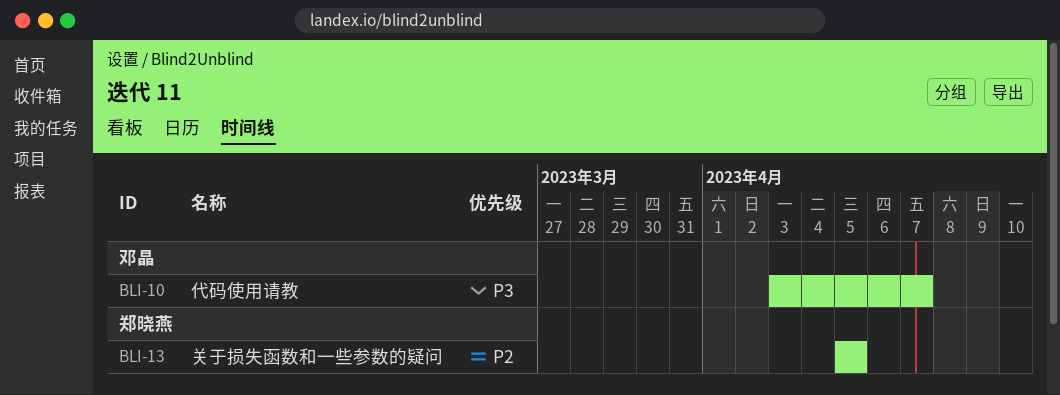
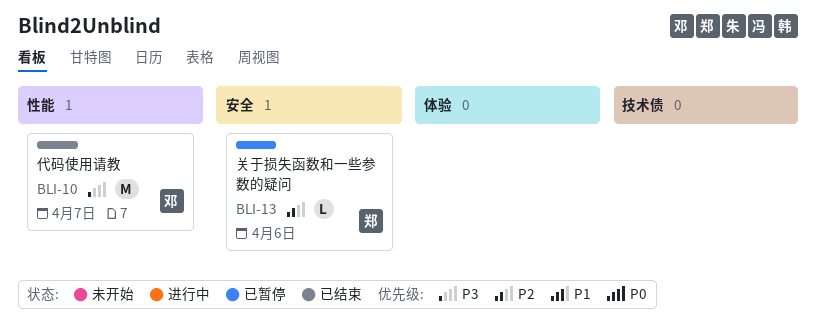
BLI-13, due: Apr 5 -> Apr 6

